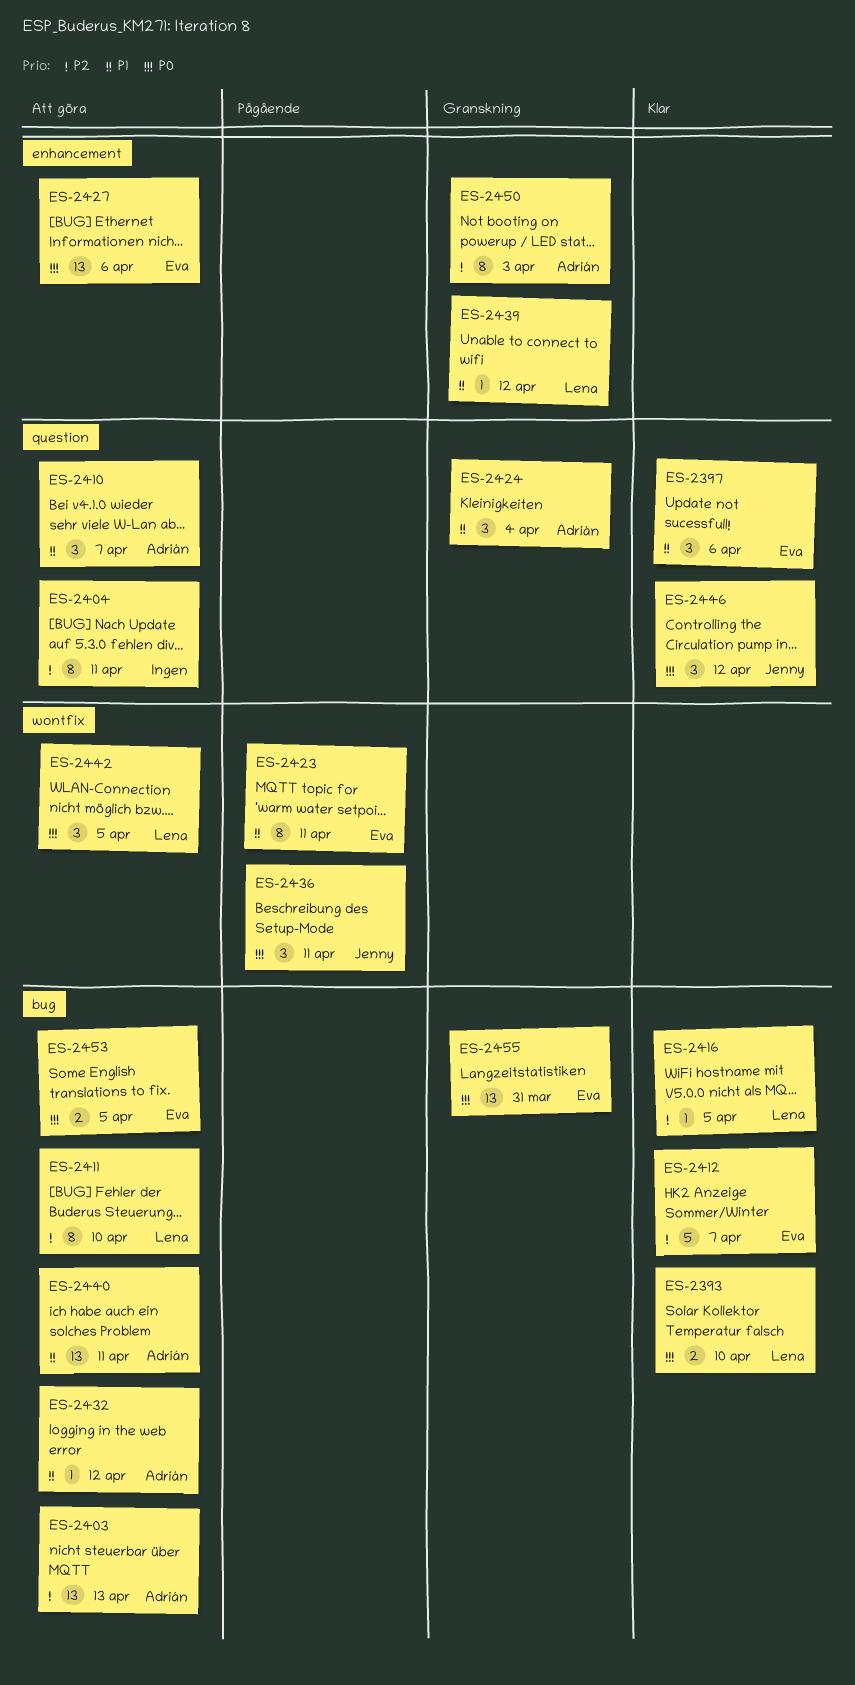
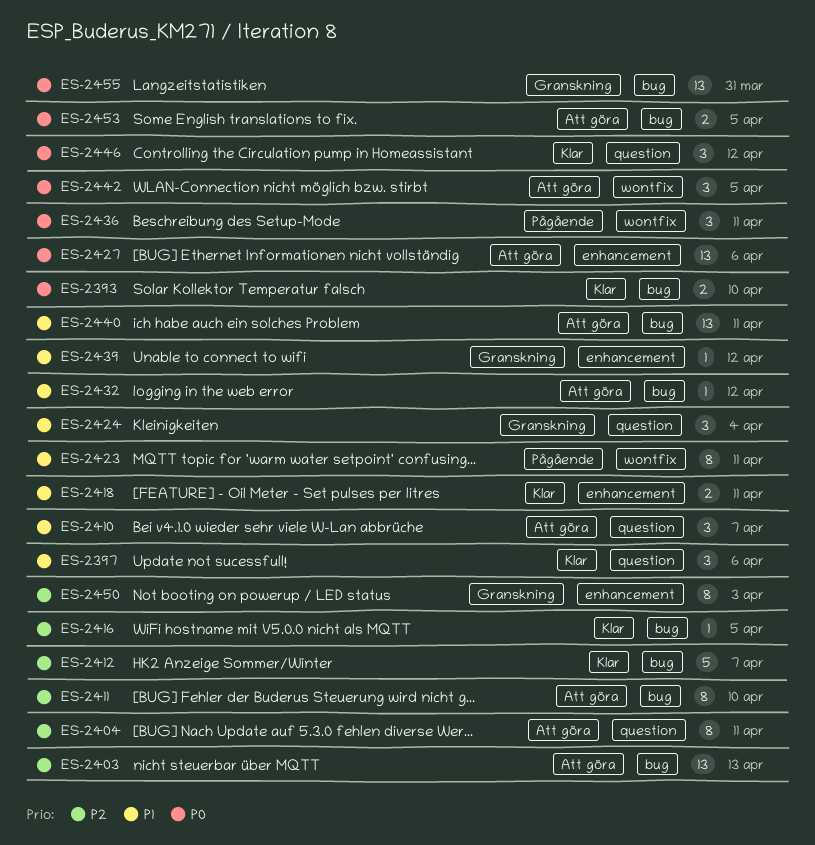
ES-2418: none -> present

